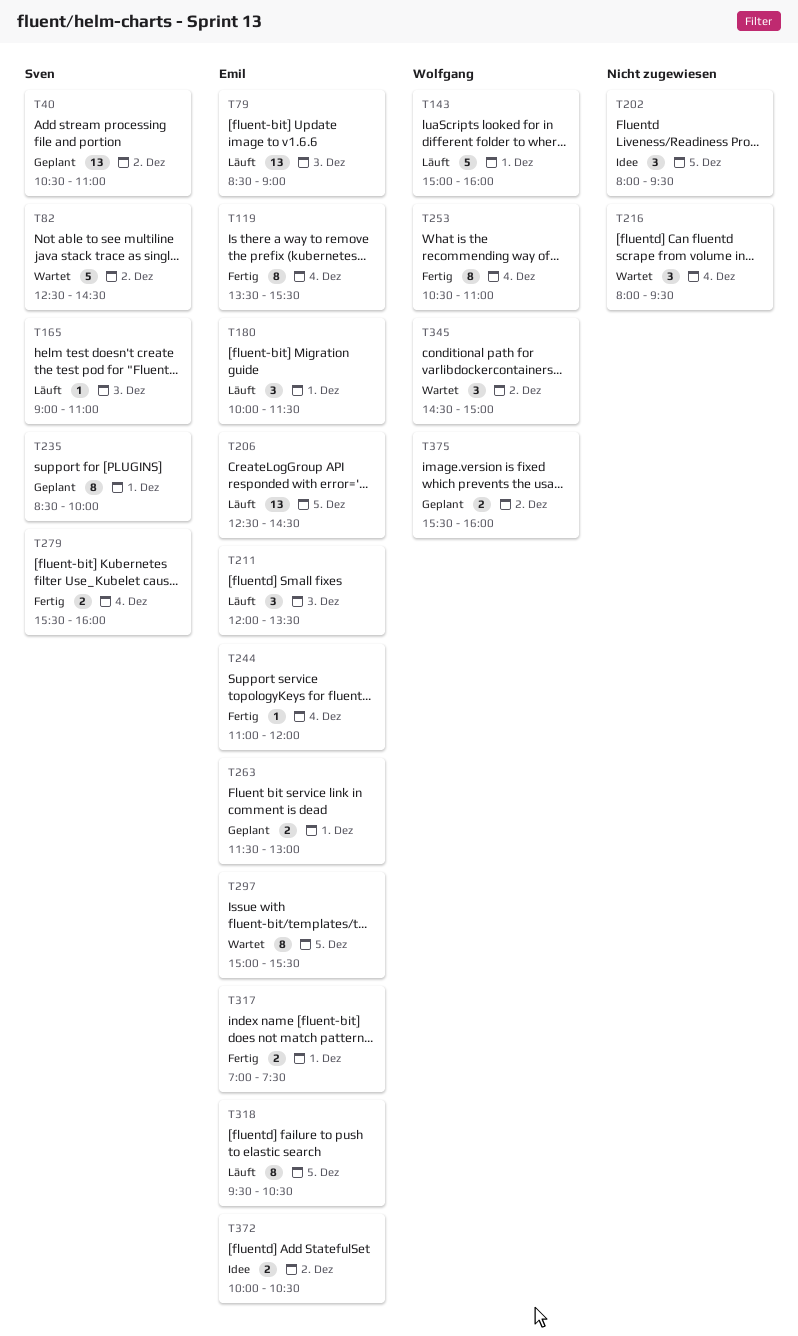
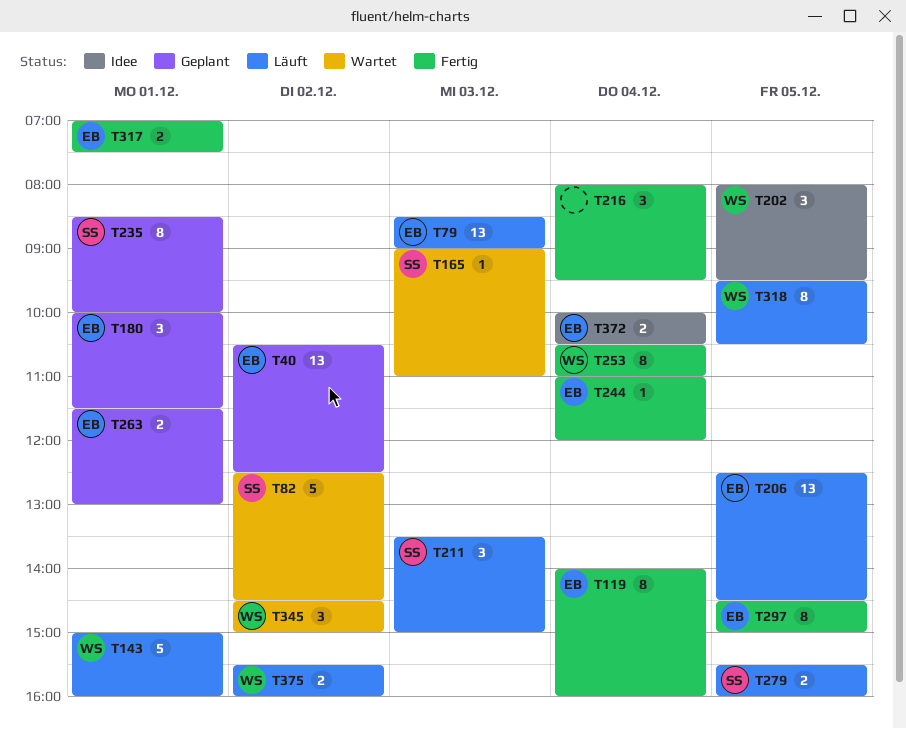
T40, owner: Sven -> Emil
T40, ends: 11:00 -> 12:30
T119, begins: 13:30 -> 14:00
T119, ends: 15:30 -> 16:00
T165, status: Läuft -> Wartet
T180, status: Läuft -> Geplant
T202, owner: none -> Wolfgang
T211, owner: Emil -> Sven
T211, begins: 12:00 -> 13:30
T211, ends: 13:30 -> 15:00
T216, status: Wartet -> Fertig
T279, status: Fertig -> Läuft
T279, day: Dec 4 -> Dec 5
T297, status: Wartet -> Fertig
T297, begins: 15:00 -> 14:30
T297, ends: 15:30 -> 15:00
T318, owner: Emil -> Wolfgang
T372, day: Dec 2 -> Dec 4
T375, status: Geplant -> Läuft

